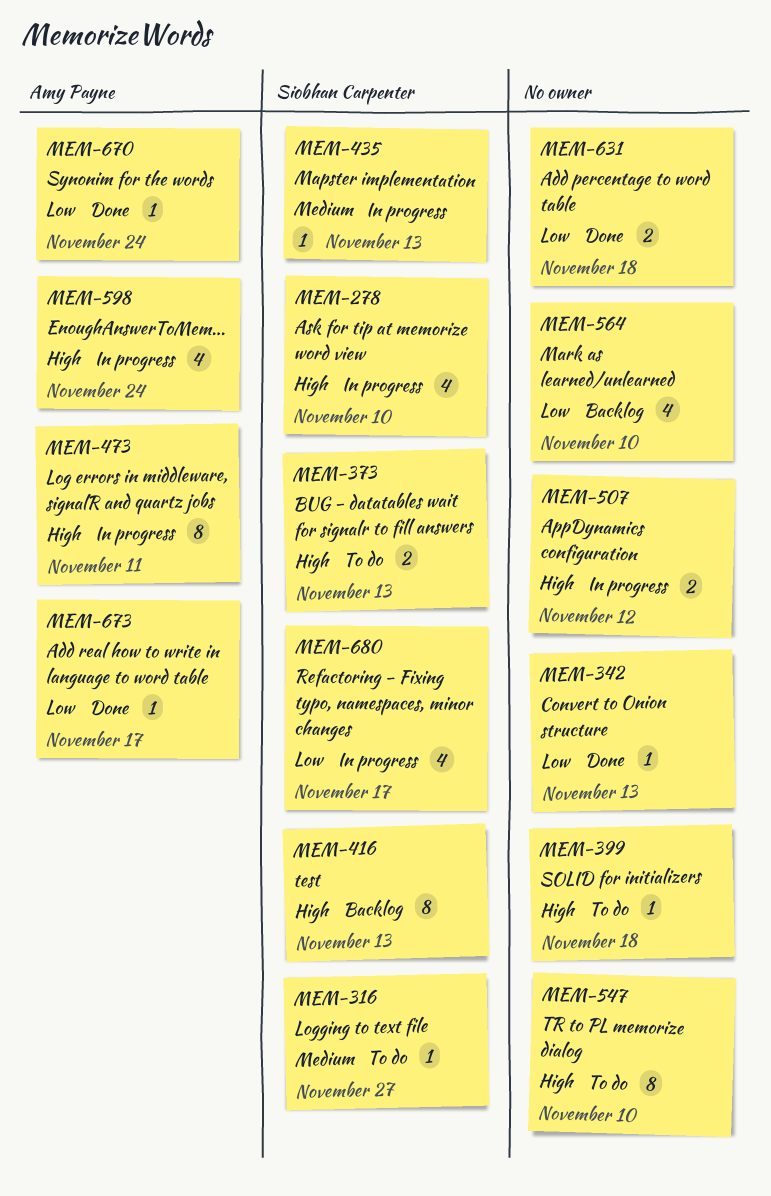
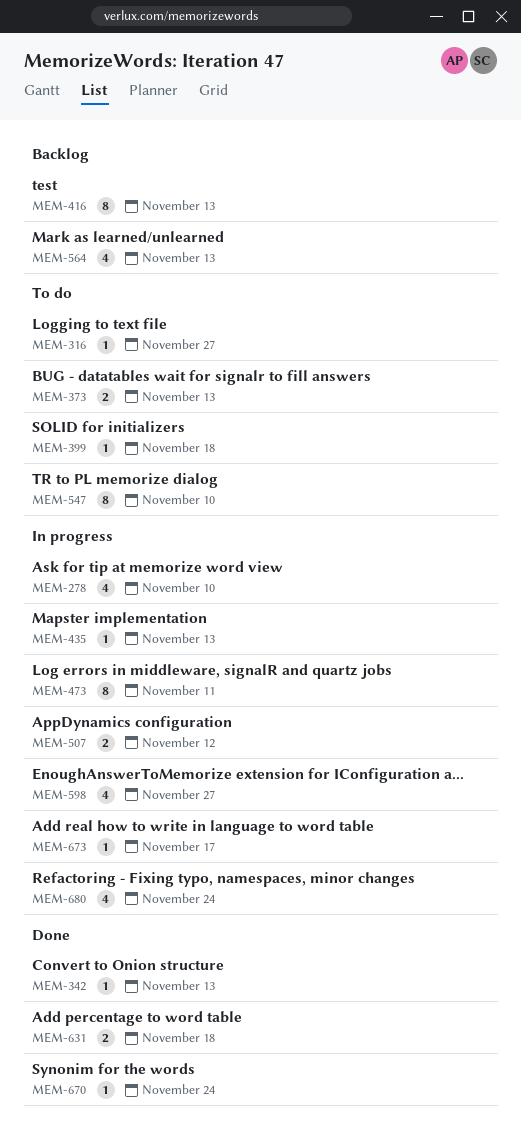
MEM-564, due: Nov 10 -> Nov 13
MEM-598, due: Nov 24 -> Nov 27
MEM-673, status: Done -> In progress
MEM-680, due: Nov 17 -> Nov 24

